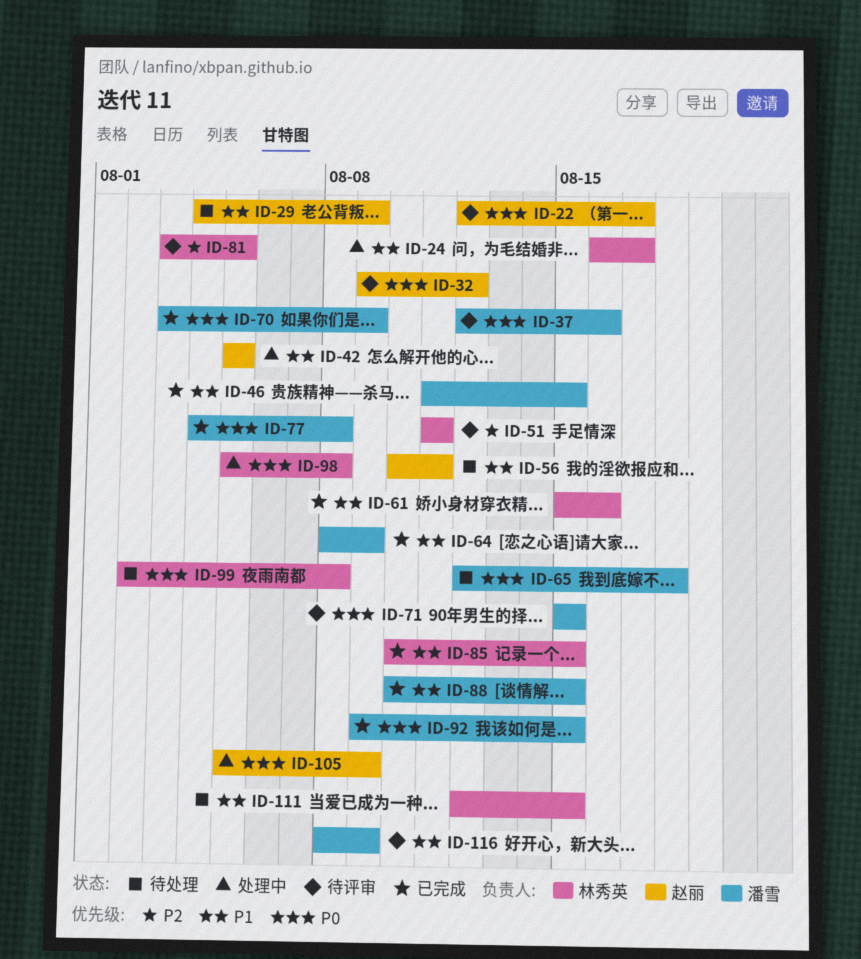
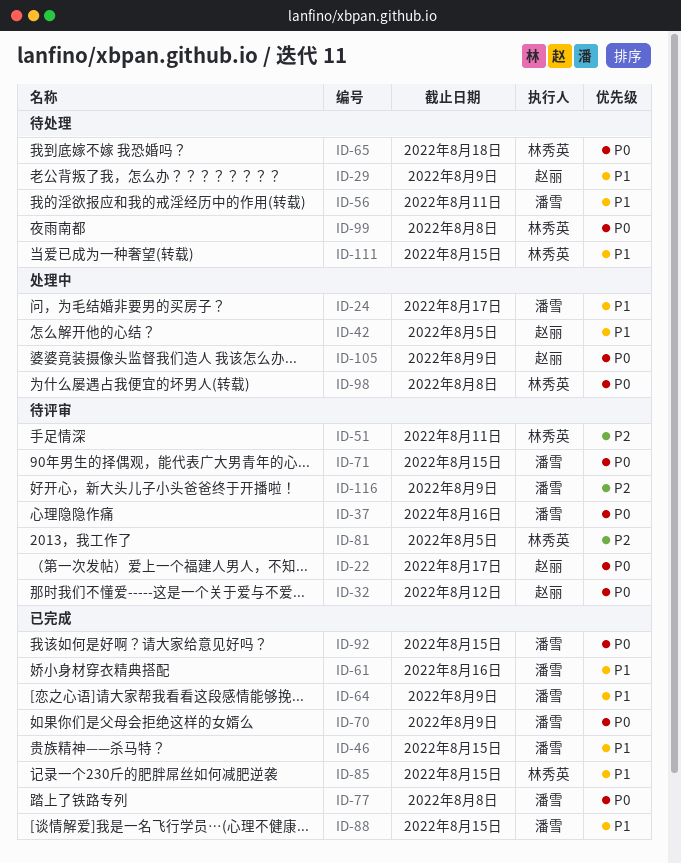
ID-24, owner: 林秀英 -> 潘雪
ID-56, owner: 赵丽 -> 潘雪
ID-61, owner: 林秀英 -> 潘雪
ID-65, owner: 潘雪 -> 林秀英
ID-116, priority: P1 -> P2

